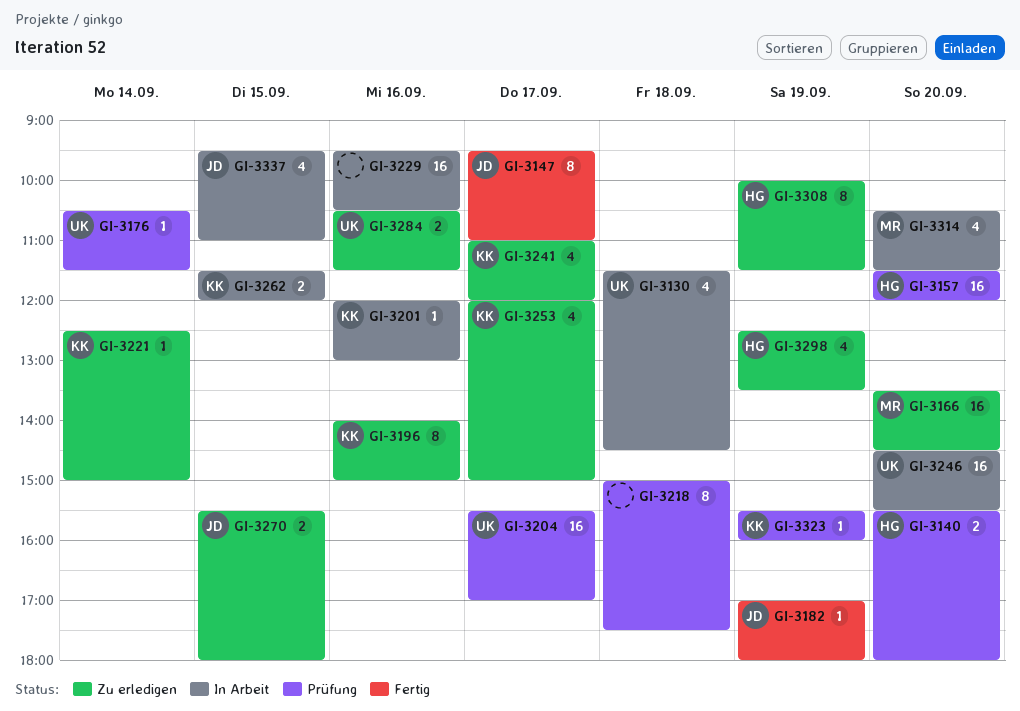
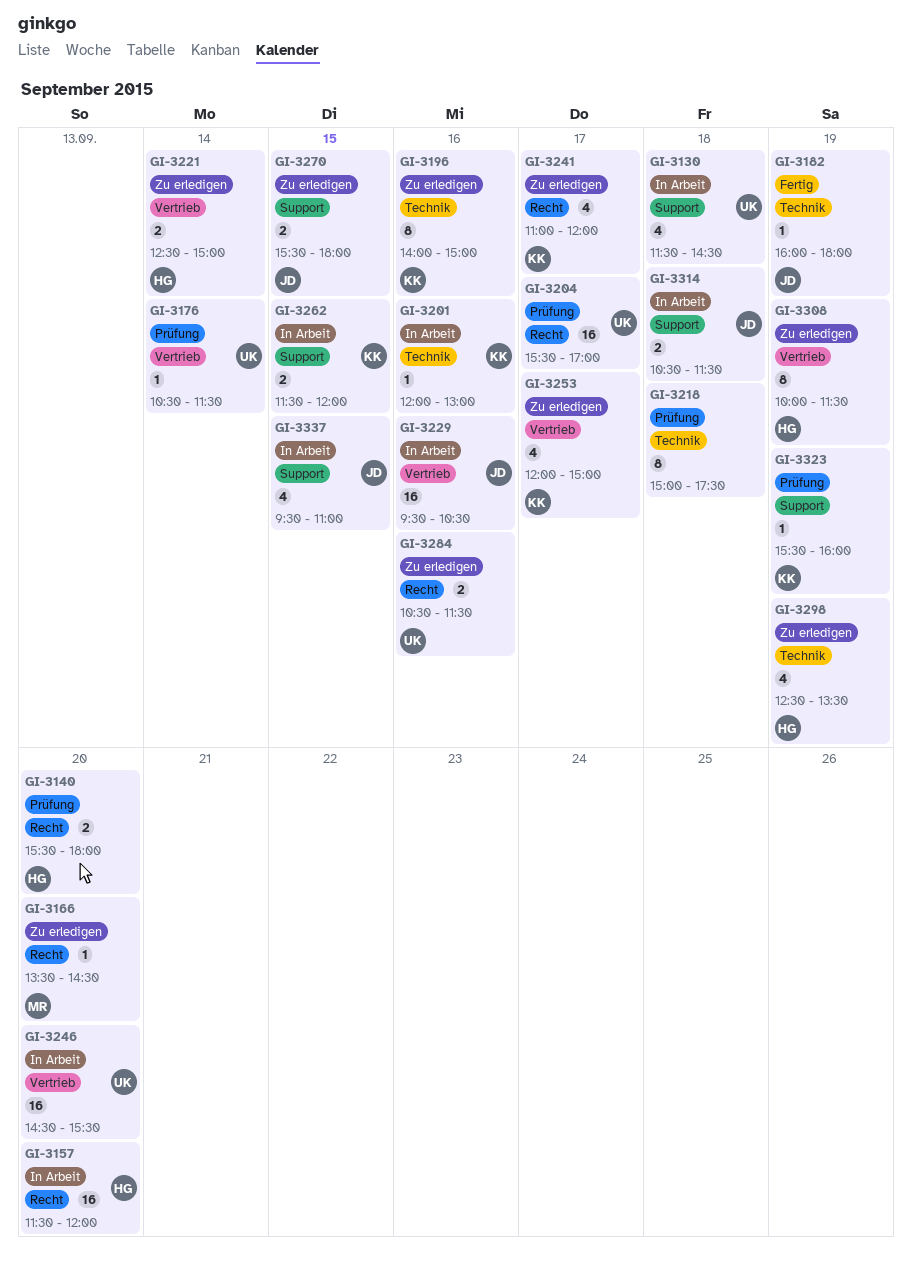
GI-3147: present -> none
GI-3157, status: Prüfung -> In Arbeit
GI-3166, estimate: 16 -> 1
GI-3182, begins: 17:00 -> 16:00
GI-3221, owner: KK -> HG
GI-3221, estimate: 1 -> 2
GI-3229, owner: none -> JD
GI-3314, owner: MR -> JD
GI-3314, estimate: 4 -> 2
GI-3314, day: Sep 20 -> Sep 18

